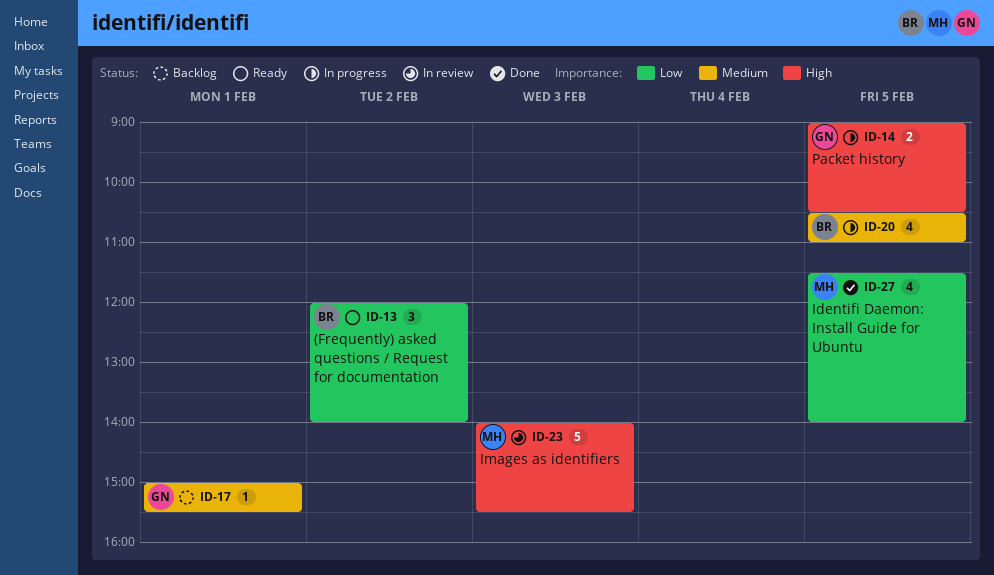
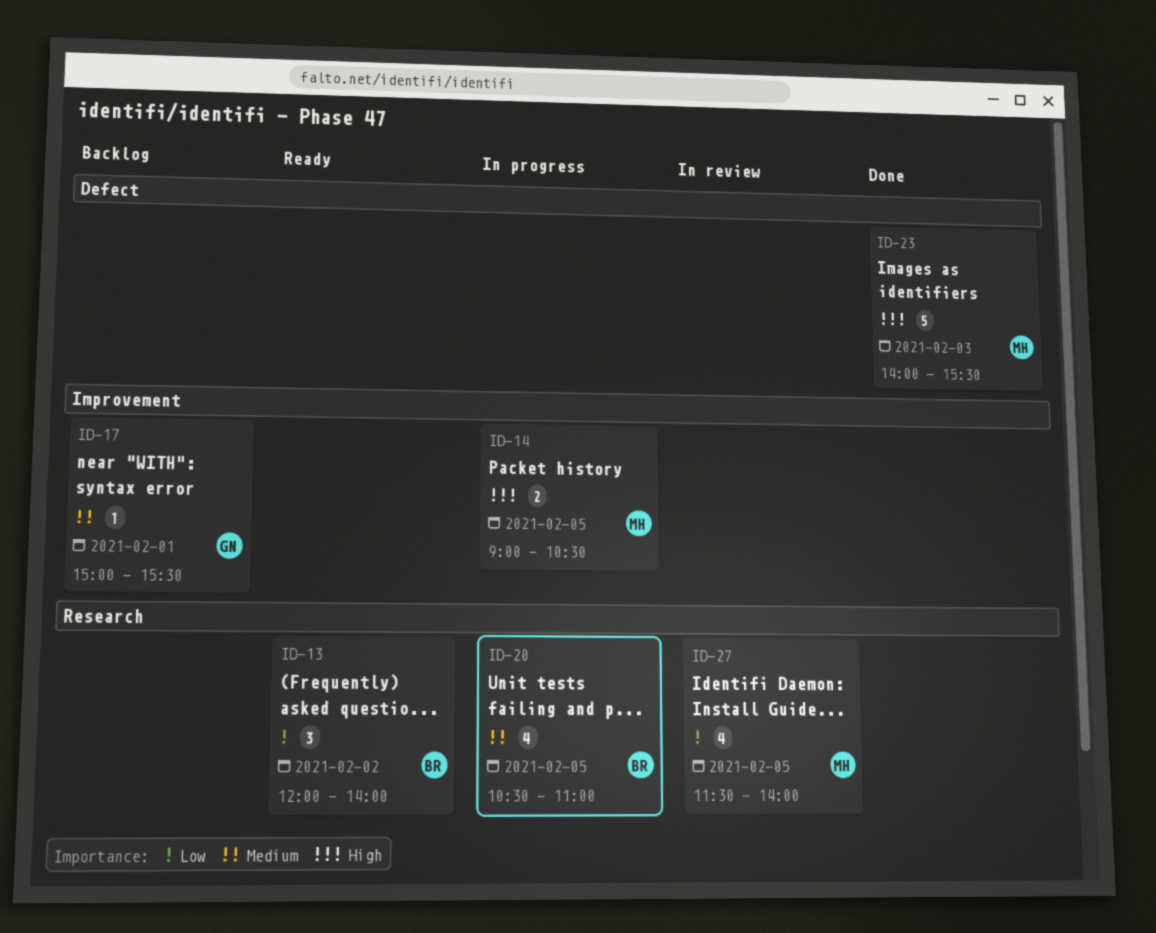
ID-14, owner: GN -> MH
ID-23, status: In review -> Done
ID-27, status: Done -> In review

